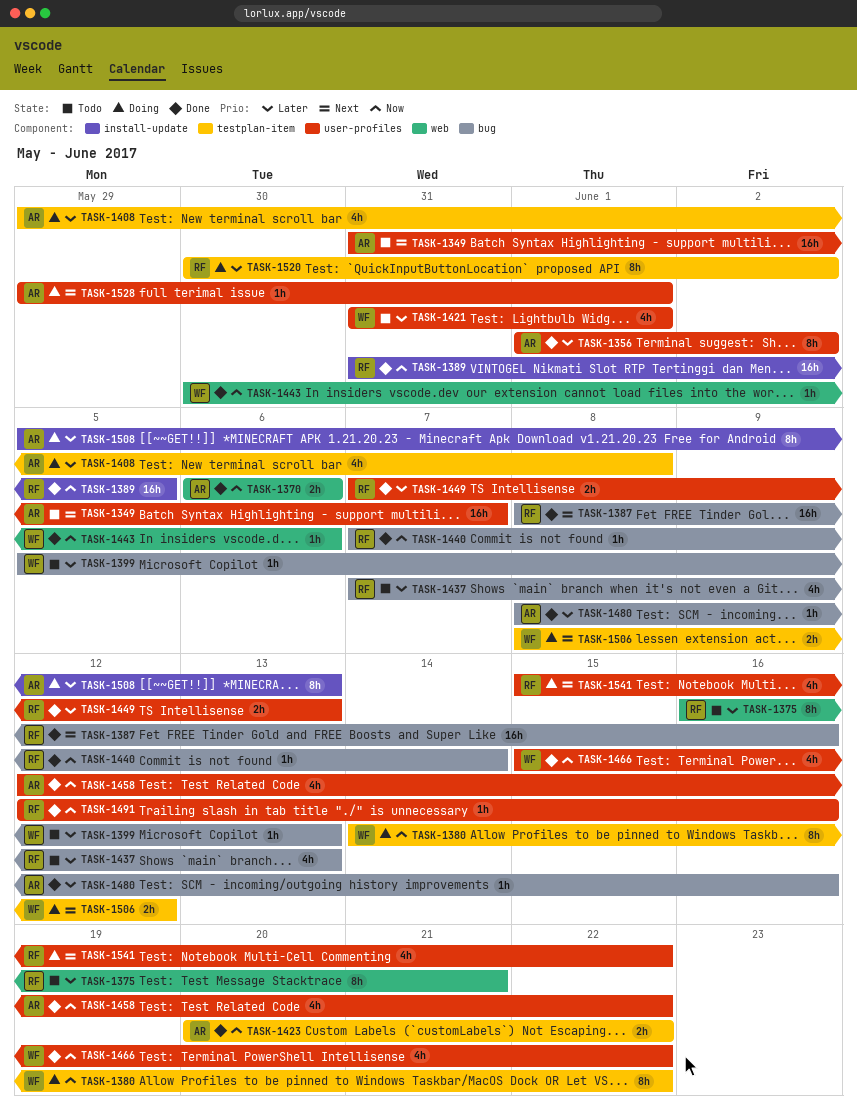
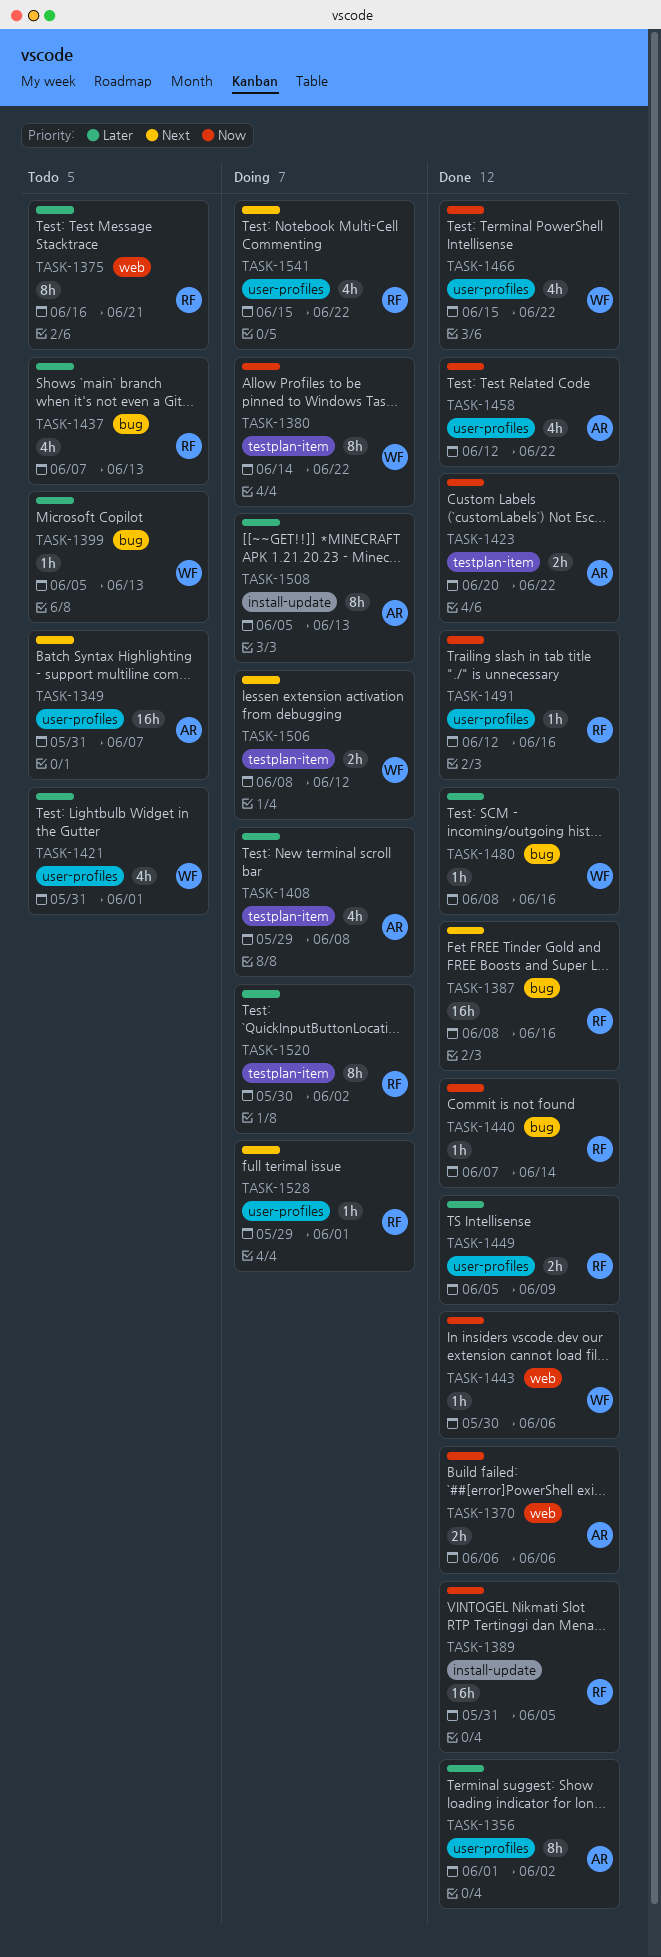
TASK-1449, start: Jun 7 -> Jun 5
TASK-1449, due: Jun 13 -> Jun 9
TASK-1480, owner: AR -> WF
TASK-1528, owner: AR -> RF

